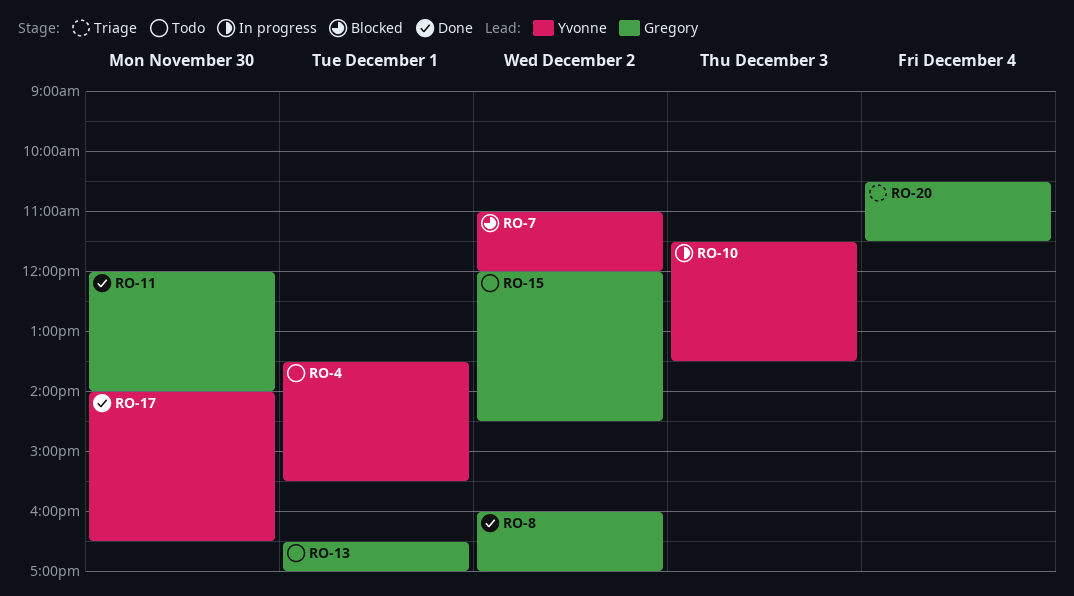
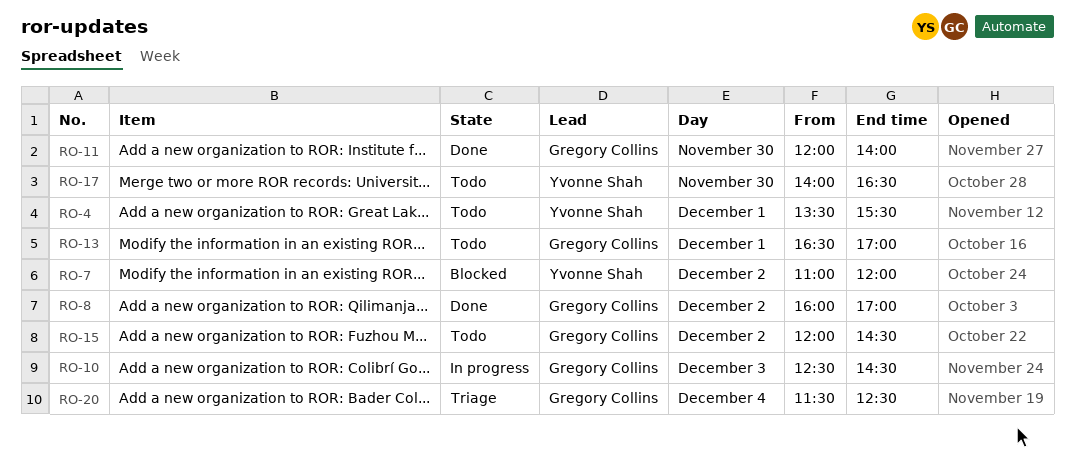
RO-10, owner: Yvonne Shah -> Gregory Collins
RO-10, begins: 11:30 -> 12:30
RO-10, ends: 13:30 -> 14:30
RO-17, status: Done -> Todo
RO-20, begins: 10:30 -> 11:30
RO-20, ends: 11:30 -> 12:30

